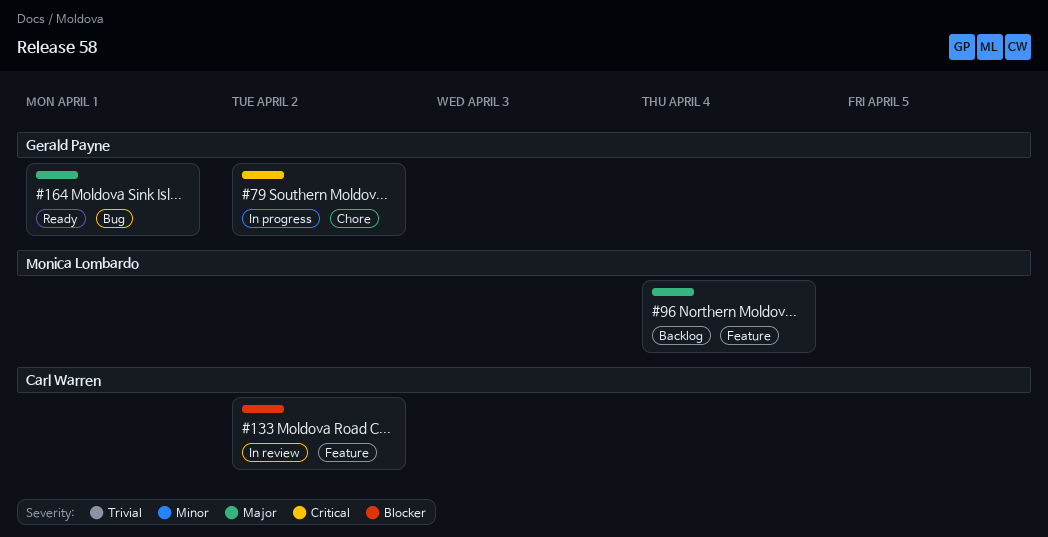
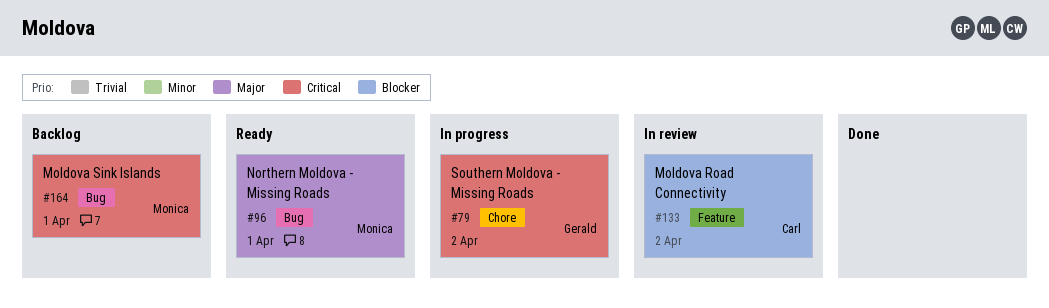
#96, status: Backlog -> Ready
#96, label: Feature -> Bug
#96, due: Apr 4 -> Apr 1
#164, status: Ready -> Backlog
#164, owner: Gerald Payne -> Monica Lombardo
#164, priority: Major -> Critical

